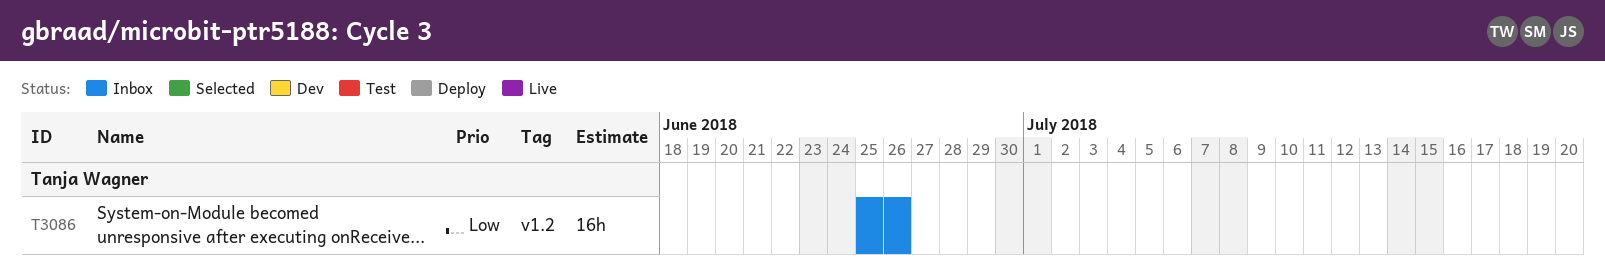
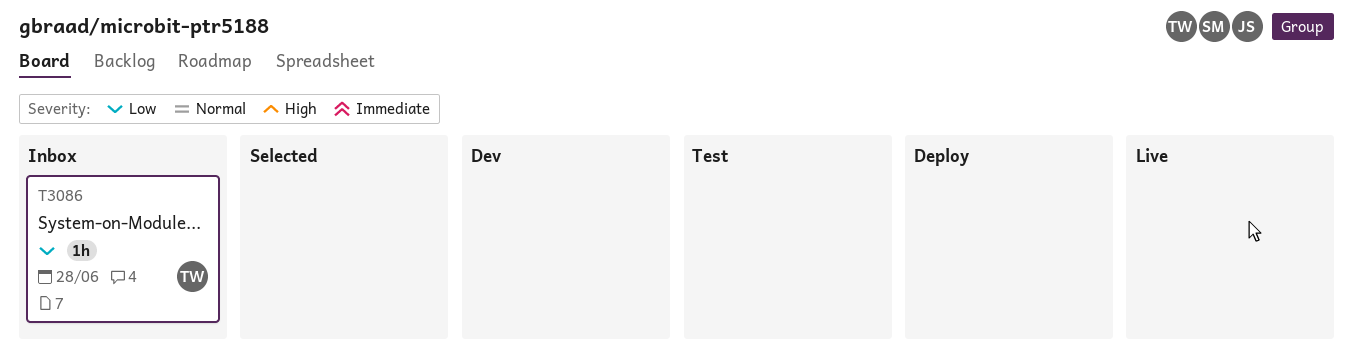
T3086, estimate: 16h -> 1h
T3086, due: Jun 26 -> Jun 28

